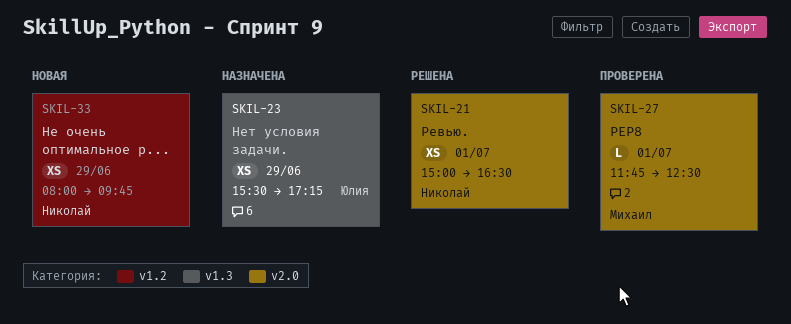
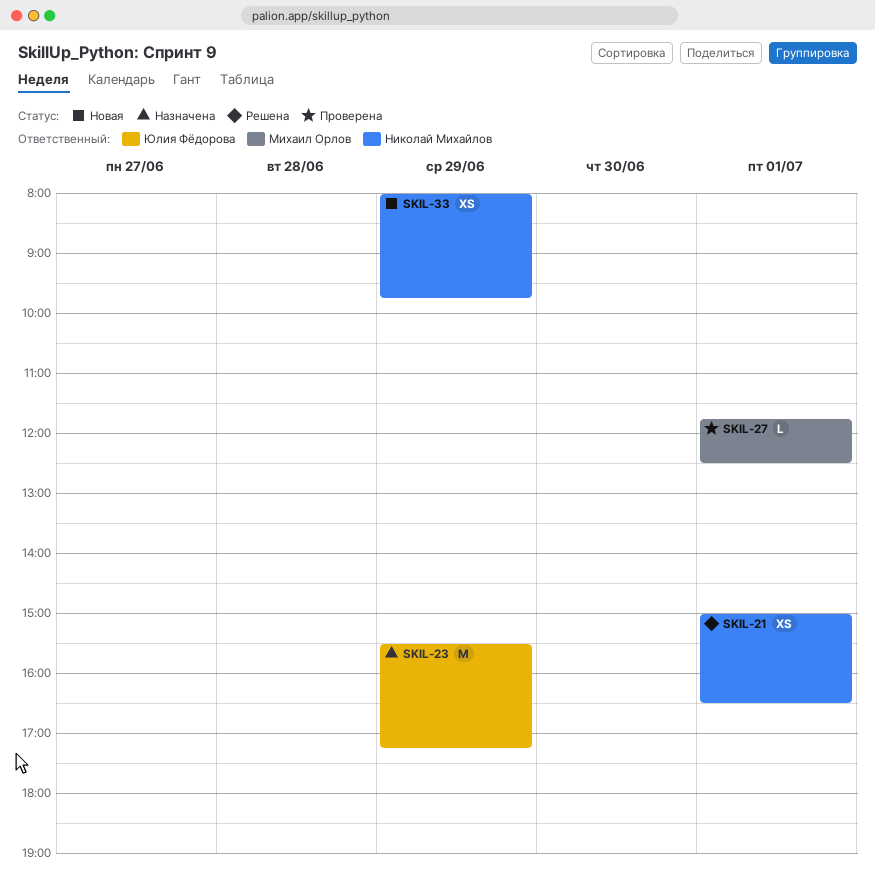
SKIL-23, estimate: XS -> M

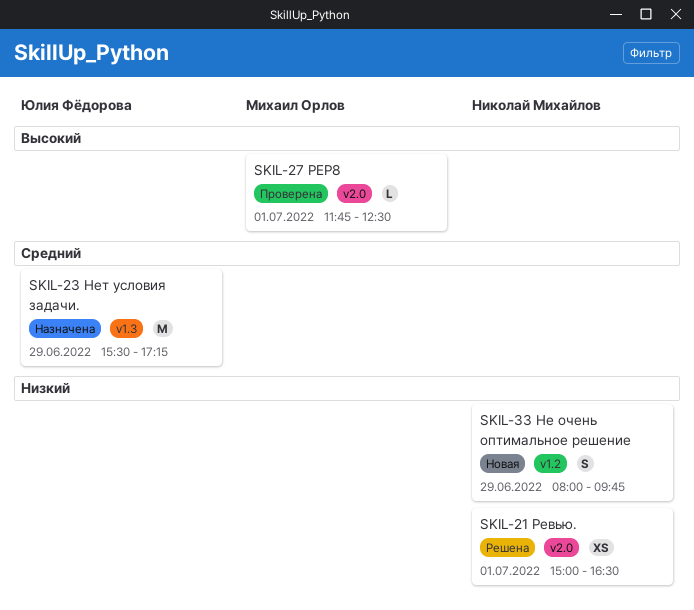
SKIL-33, estimate: XS -> S

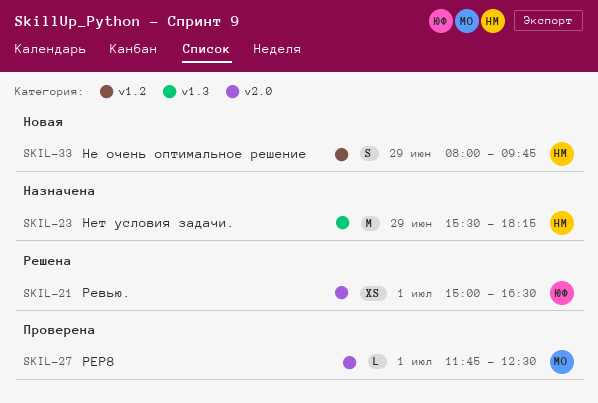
SKIL-21, owner: Николай Михайлов -> Юлия Фёдорова
SKIL-23, owner: Юлия Фёдорова -> Николай Михайлов
SKIL-23, ends: 17:15 -> 18:15

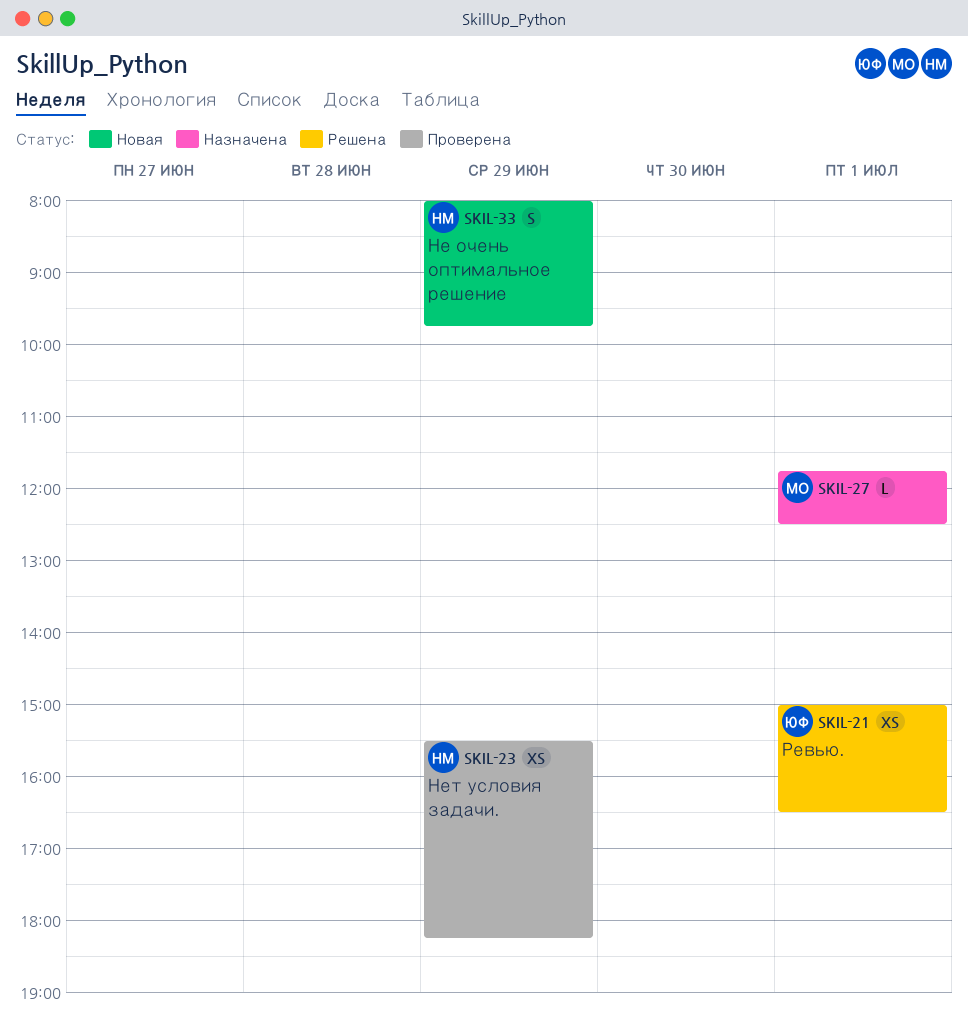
SKIL-23, status: Назначена -> Проверена
SKIL-23, estimate: M -> XS
SKIL-27, status: Проверена -> Назначена

